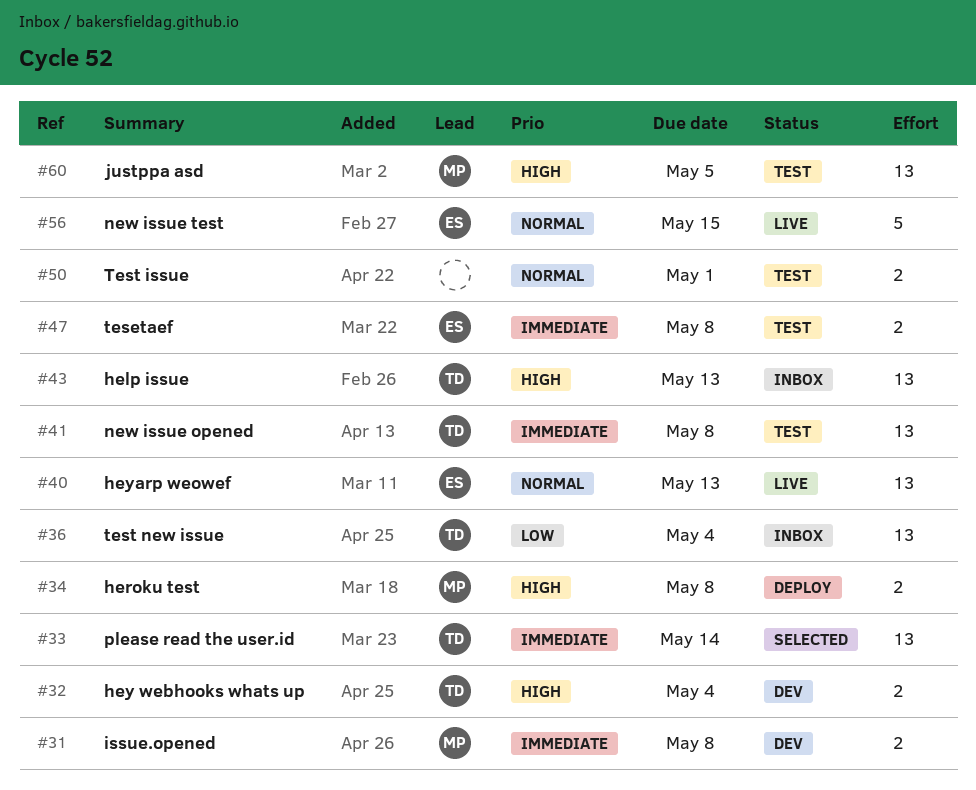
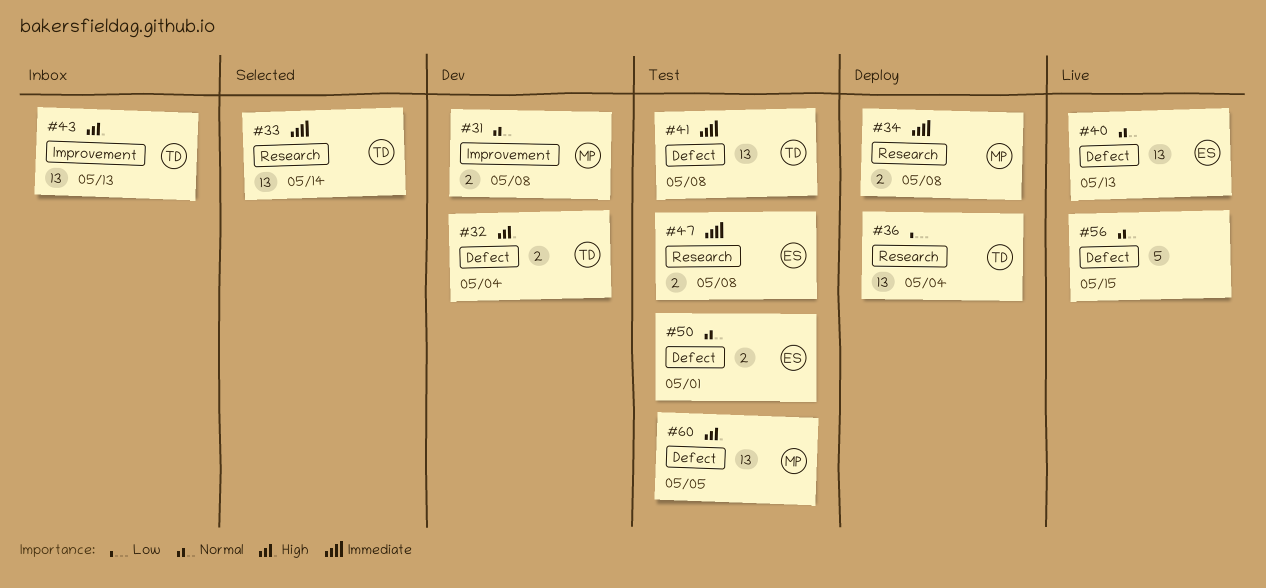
#31, priority: Immediate -> Normal
#34, priority: High -> Immediate
#36, status: Inbox -> Deploy
#50, owner: none -> ES
#56, owner: ES -> none

